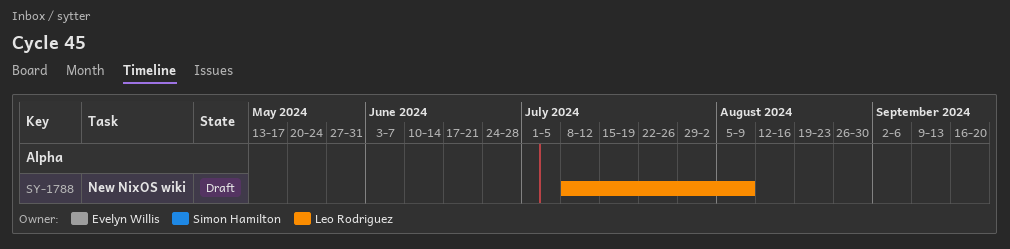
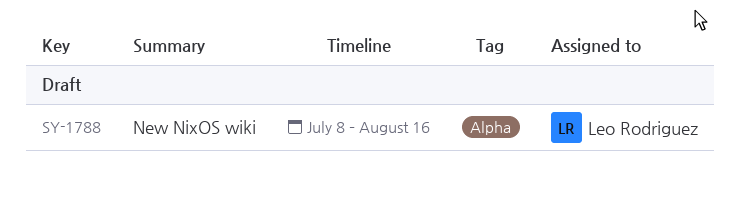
SY-1788, due: Aug 9 -> Aug 16

